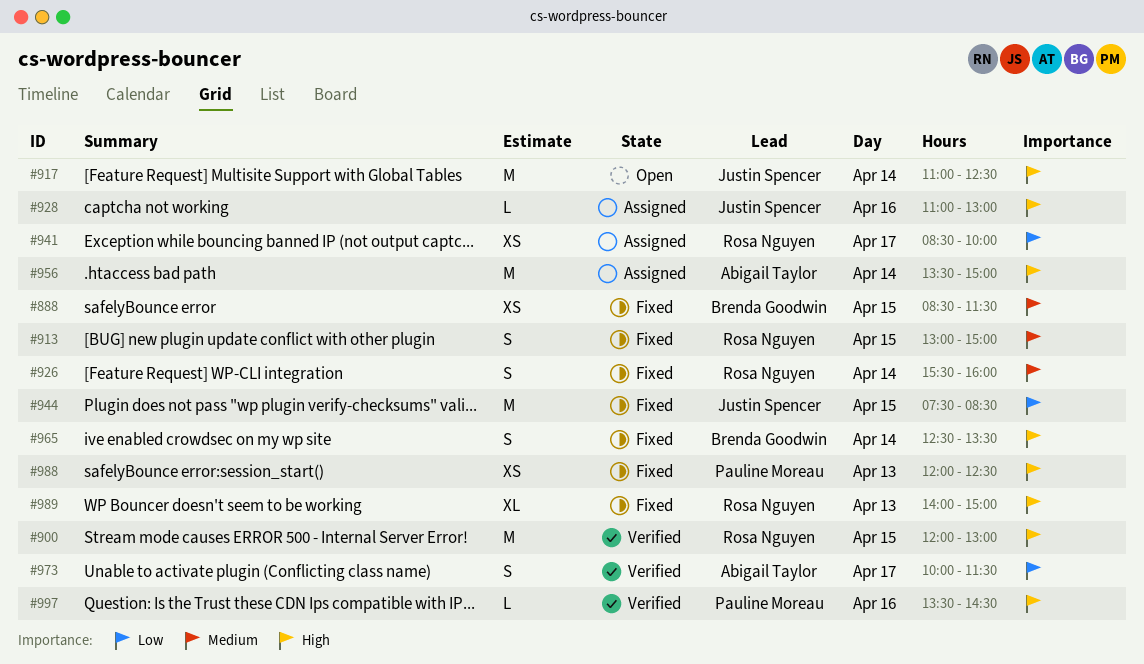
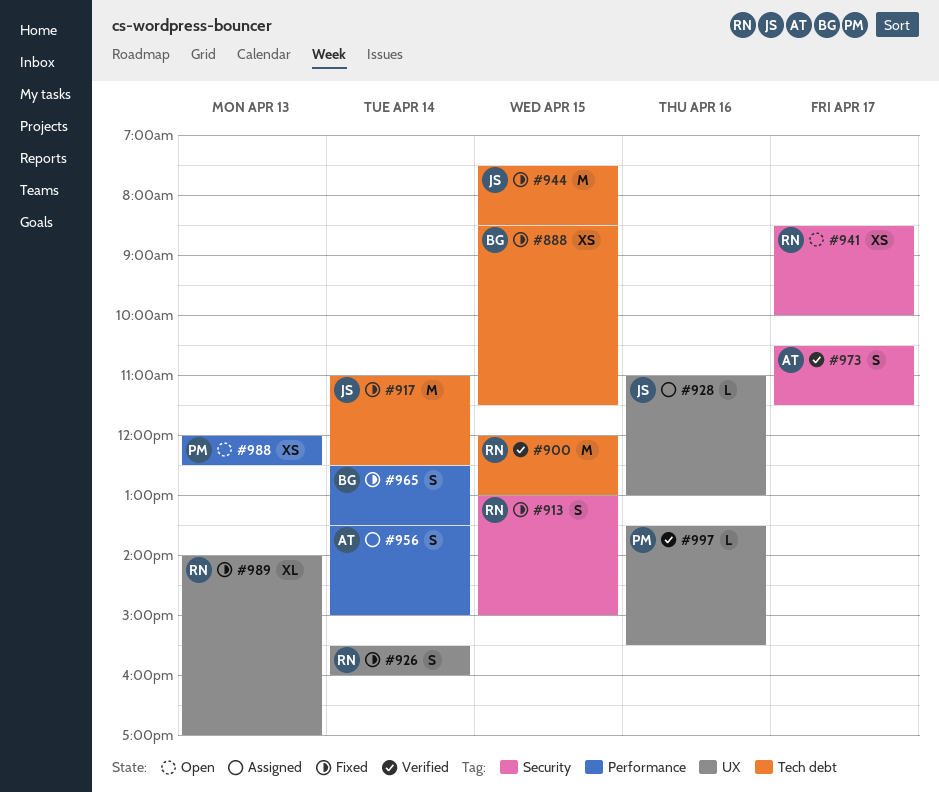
#917, status: Open -> Fixed
#941, status: Assigned -> Open
#956, estimate: M -> S
#973, begins: 10:00 -> 10:30
#988, status: Fixed -> Open
#989, ends: 15:00 -> 17:00
#997, ends: 14:30 -> 15:30

